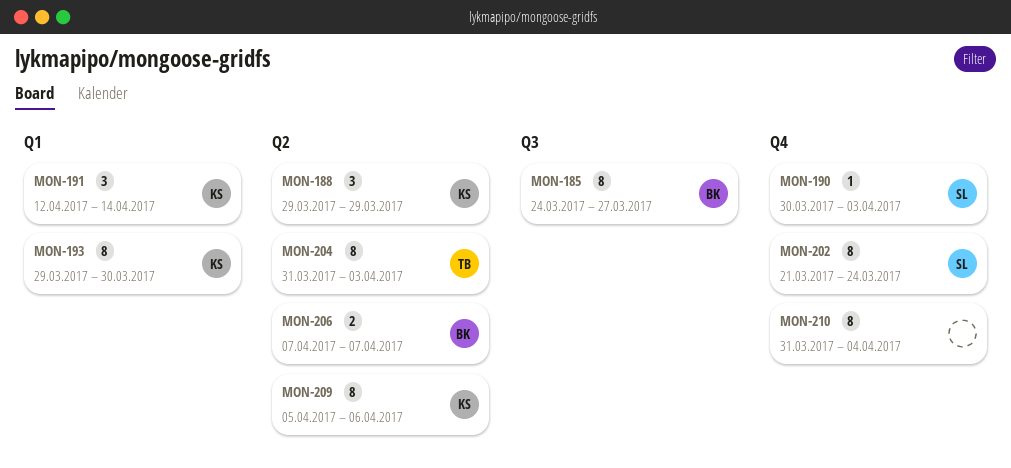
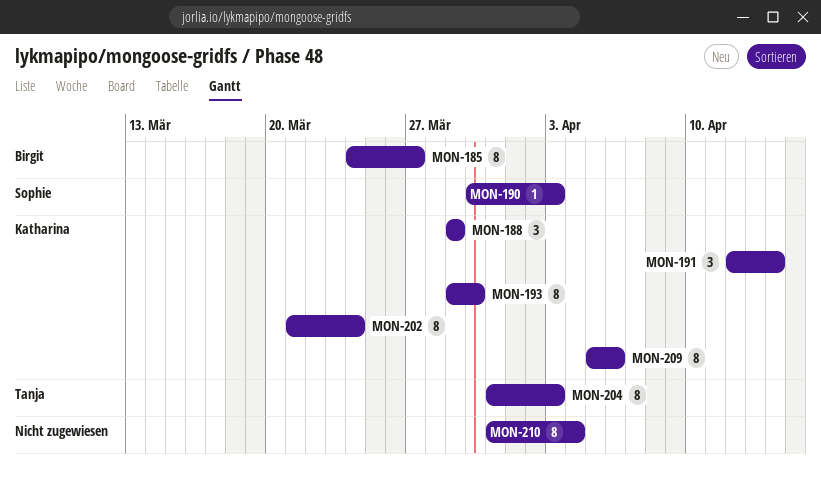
MON-202, owner: Sophie -> Katharina
MON-206: present -> none

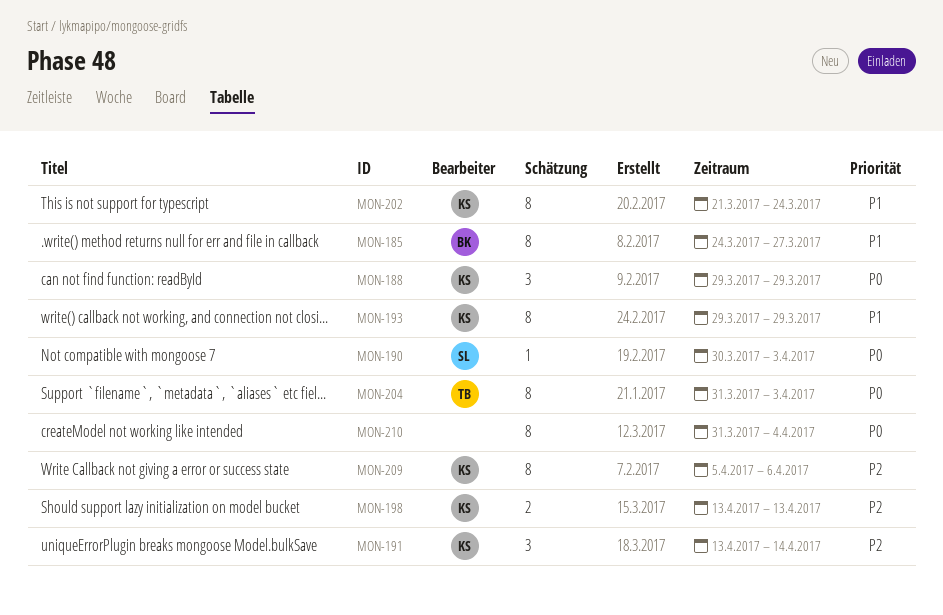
MON-191, start: Apr 12 -> Apr 13
MON-193, due: Mar 30 -> Mar 29
MON-198: none -> present

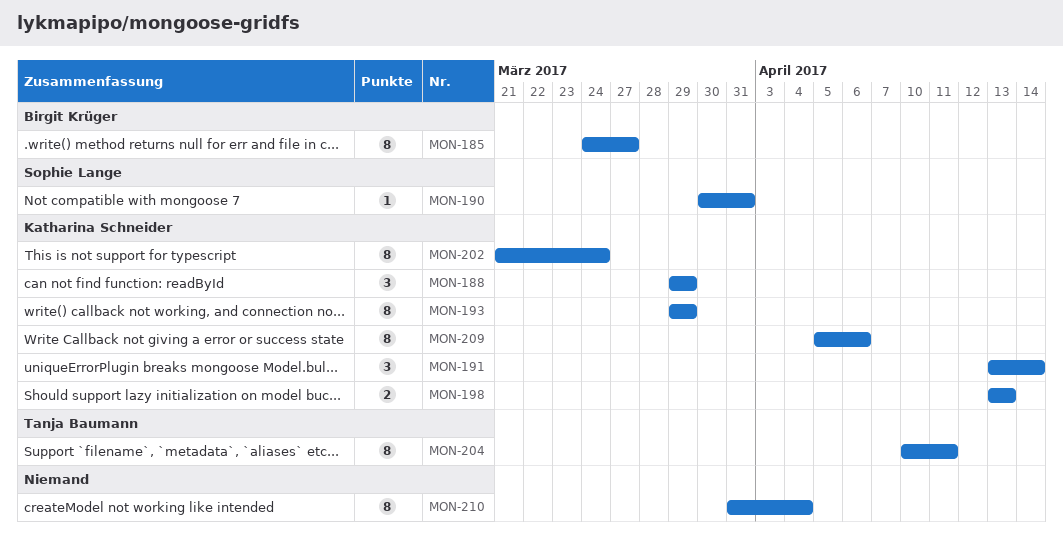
MON-190, due: Apr 3 -> Mar 31
MON-204, start: Mar 31 -> Apr 10
MON-204, due: Apr 3 -> Apr 11

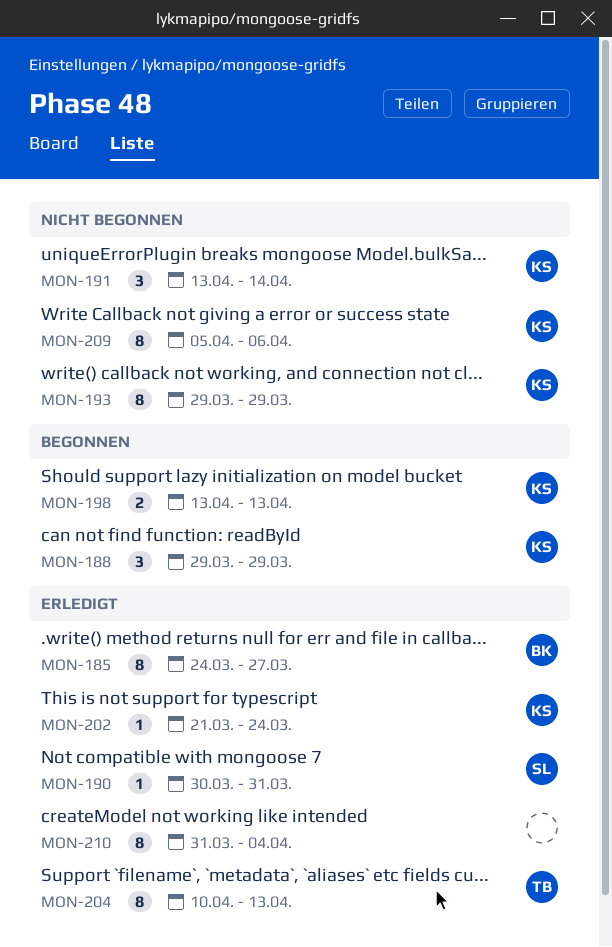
MON-202, estimate: 8 -> 1
MON-204, due: Apr 11 -> Apr 13

